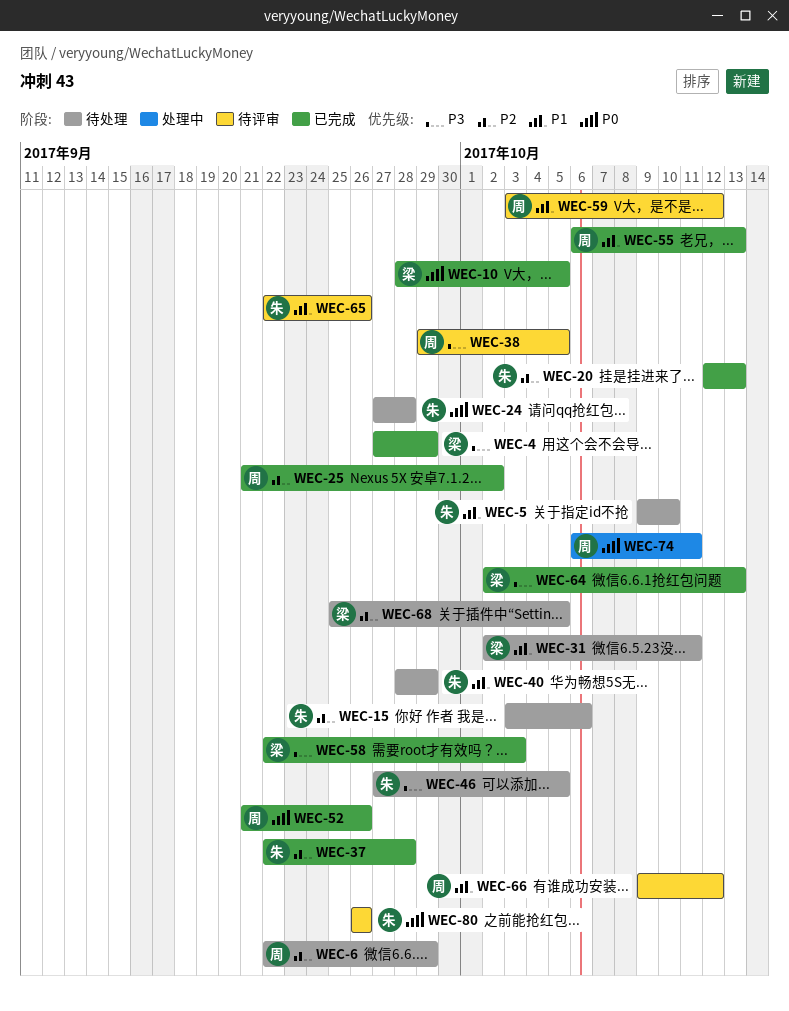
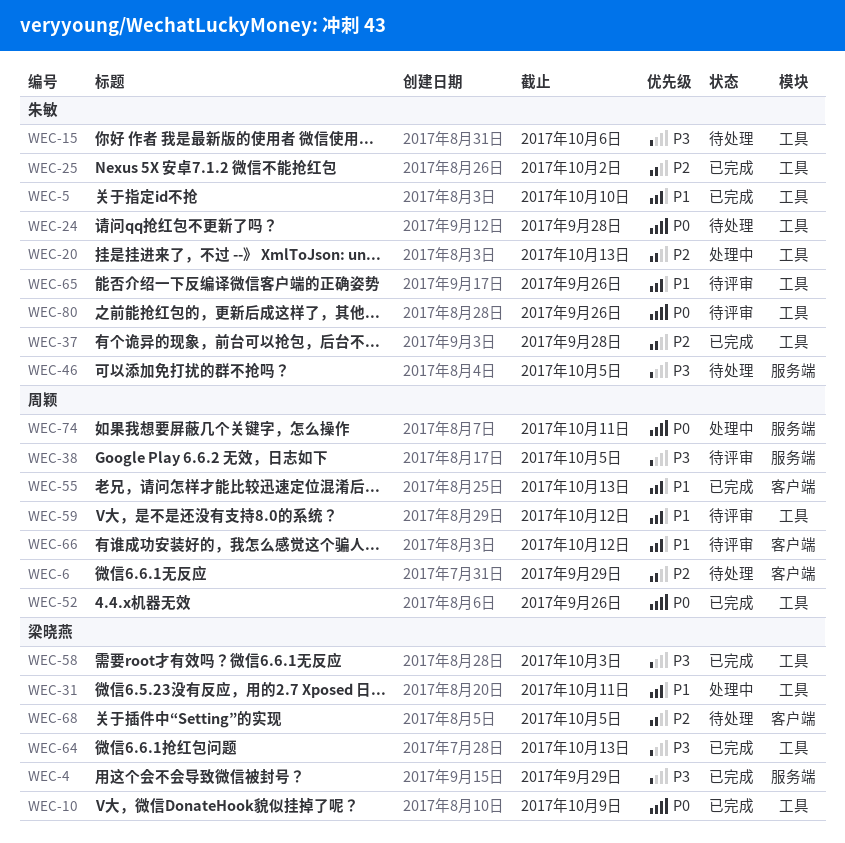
WEC-5, status: 待处理 -> 已完成
WEC-10, due: Oct 5 -> Oct 9
WEC-15, priority: P2 -> P3
WEC-20, status: 已完成 -> 处理中
WEC-25, owner: 周颖 -> 朱敏
WEC-31, status: 待处理 -> 处理中
WEC-40: present -> none

